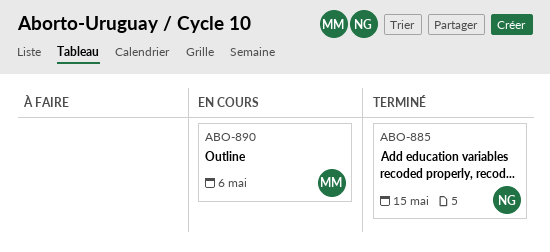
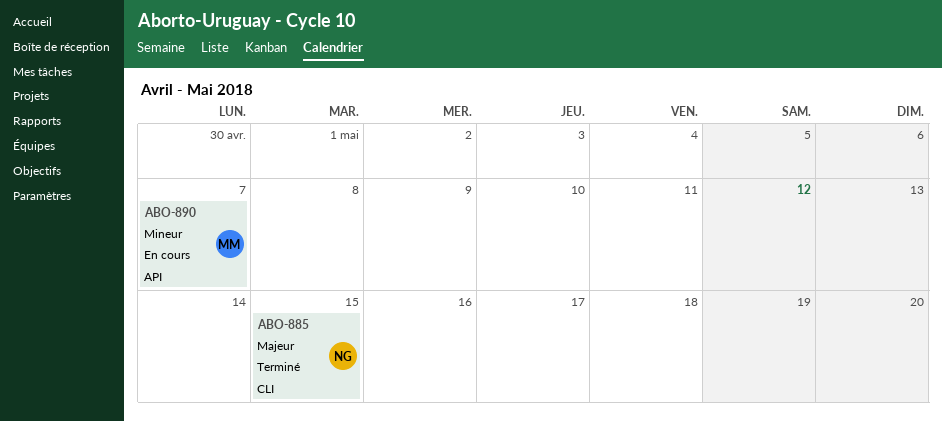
ABO-890, due: May 6 -> May 7

